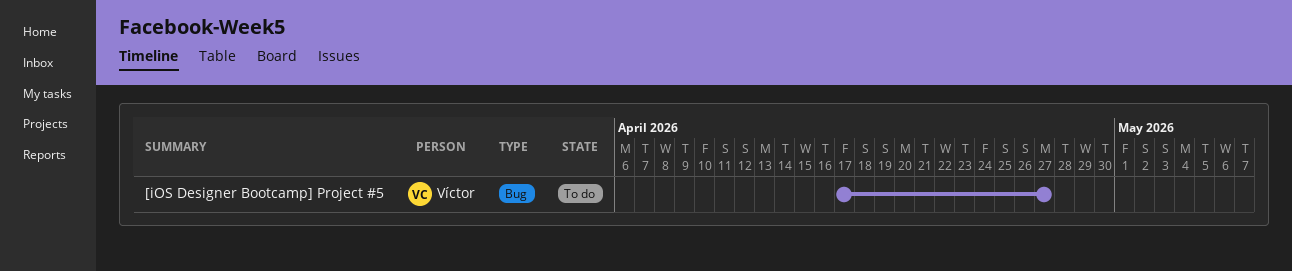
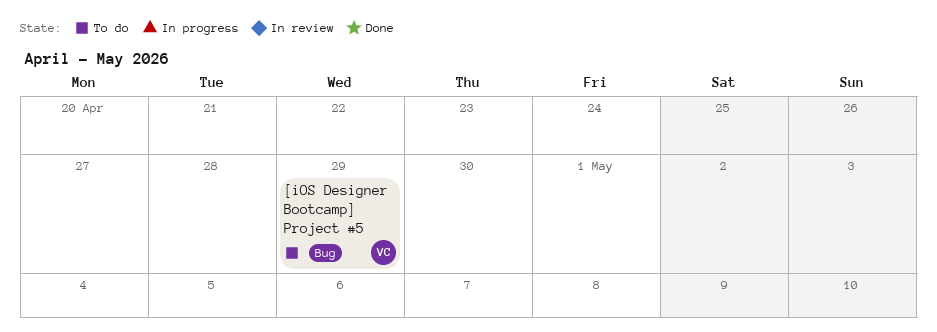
[iOS Designer Bootcamp] Project #5, due: Apr 27 -> Apr 29

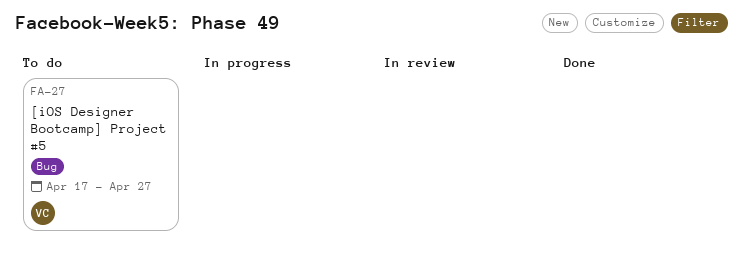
[iOS Designer Bootcamp] Project #5, due: Apr 29 -> Apr 27

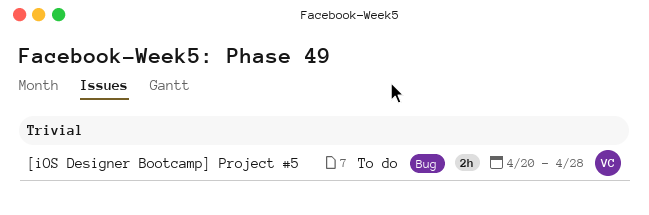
[iOS Designer Bootcamp] Project #5, start: Apr 17 -> Apr 20
[iOS Designer Bootcamp] Project #5, due: Apr 27 -> Apr 28

